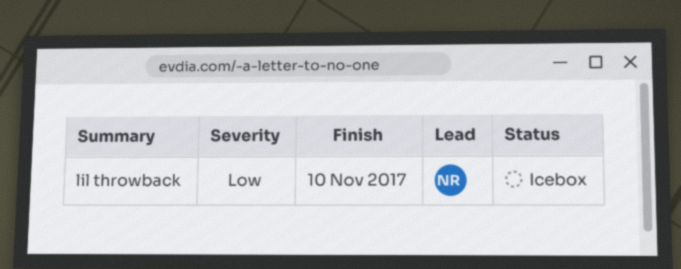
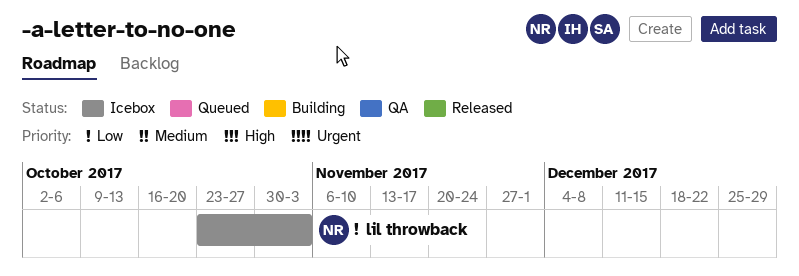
lil throwback, due: Nov 10 -> Nov 3

